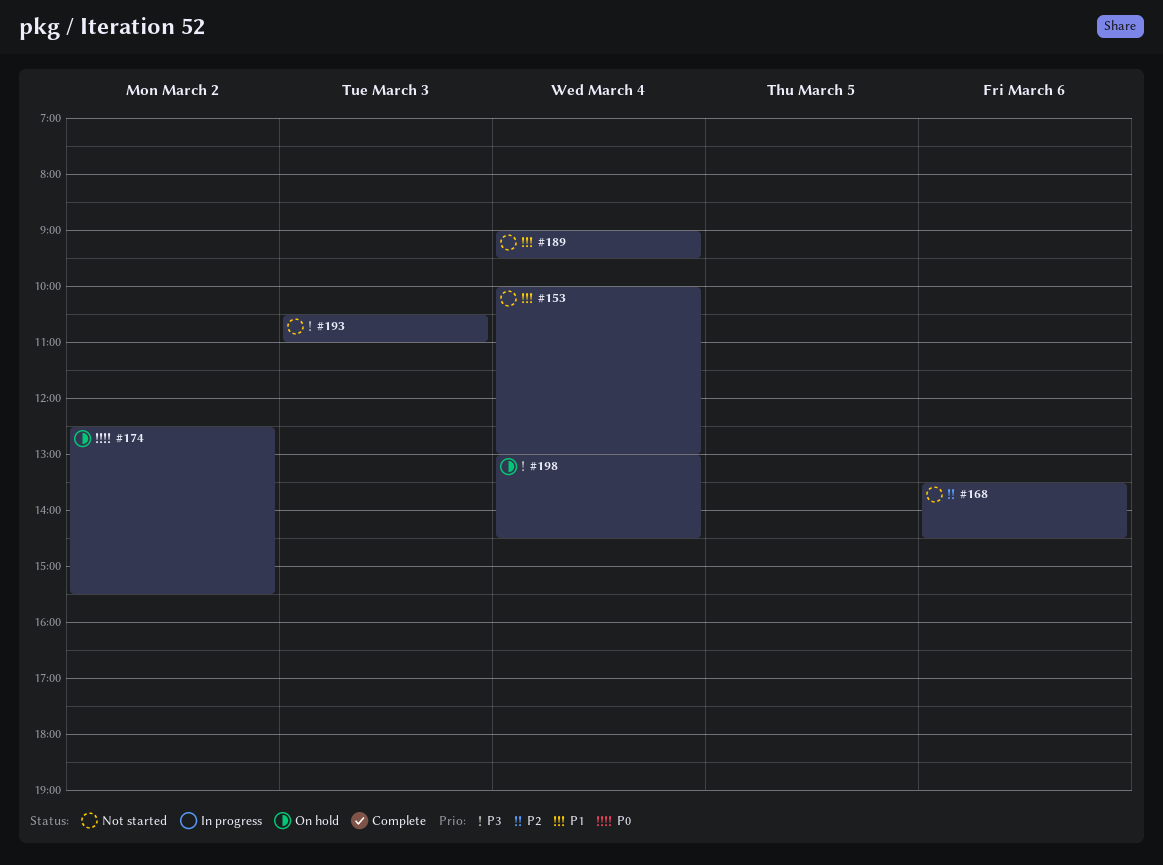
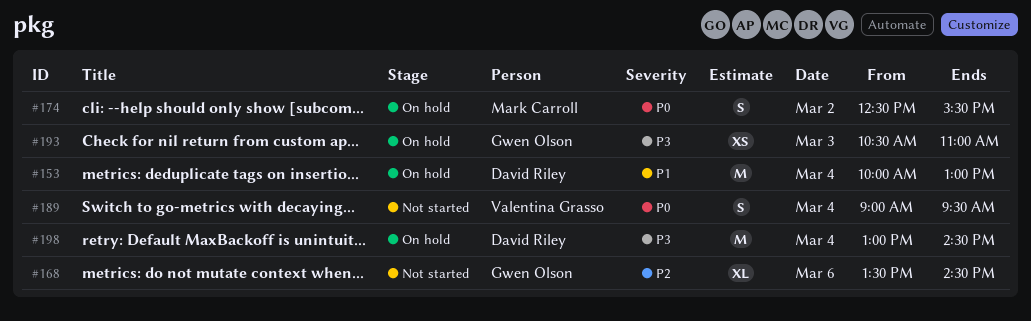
#153, status: Not started -> On hold
#189, priority: P1 -> P0
#193, status: Not started -> On hold

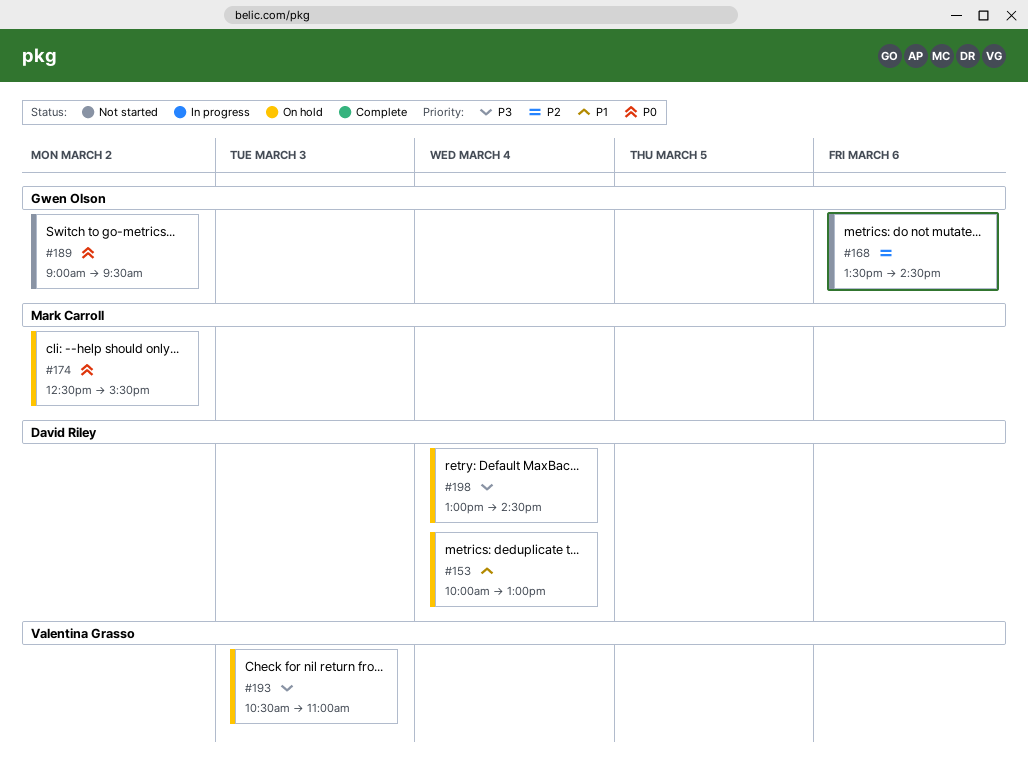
#189, owner: Valentina Grasso -> Gwen Olson
#189, day: Mar 4 -> Mar 2
#193, owner: Gwen Olson -> Valentina Grasso

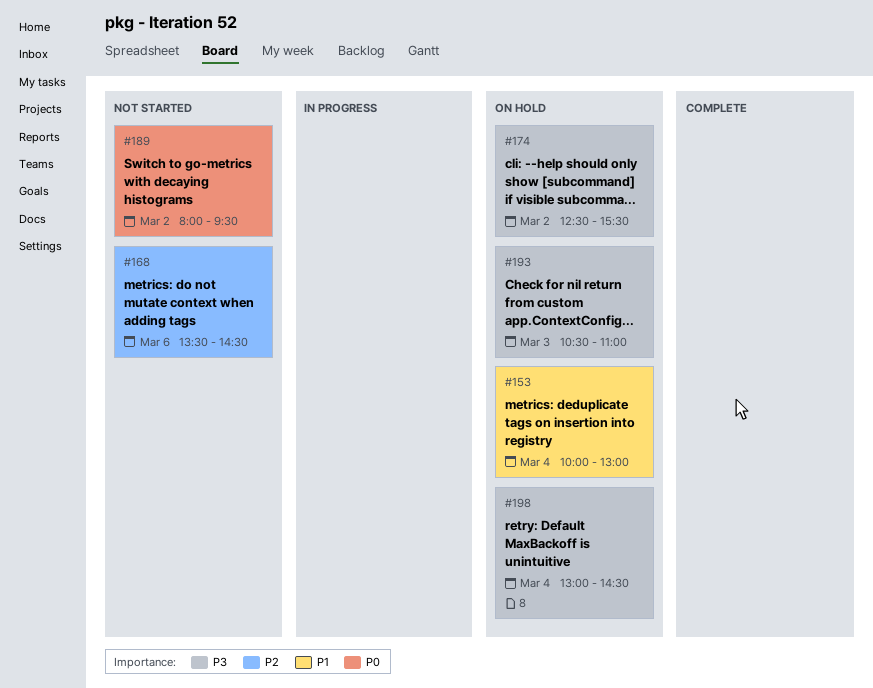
#174, priority: P0 -> P3
#189, begins: 09:00 -> 08:00

